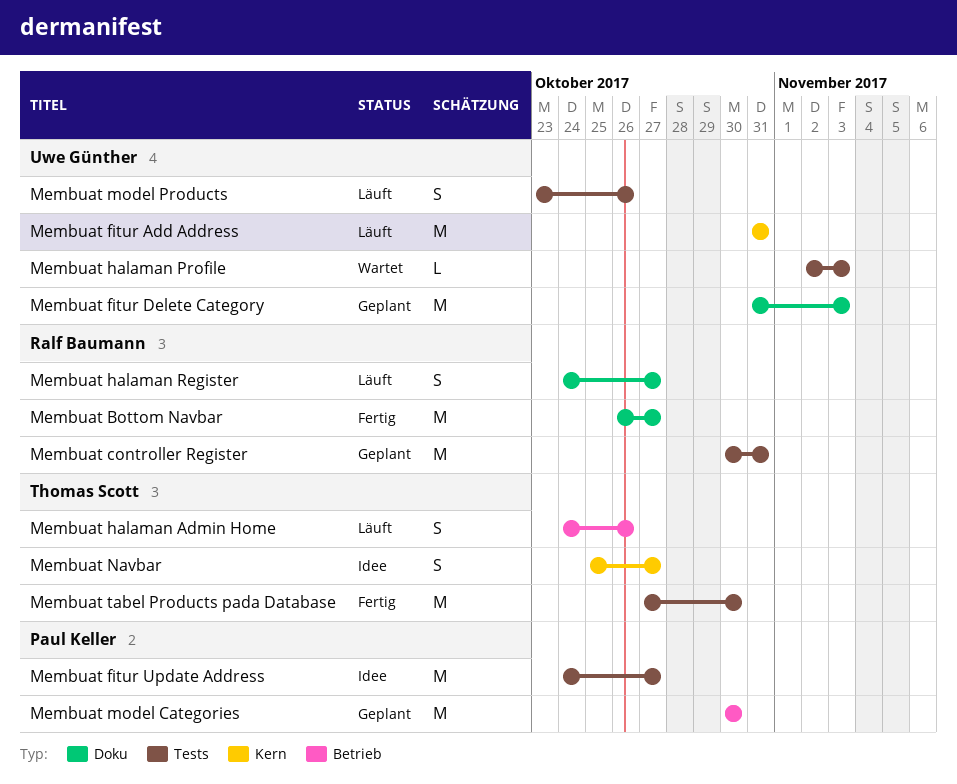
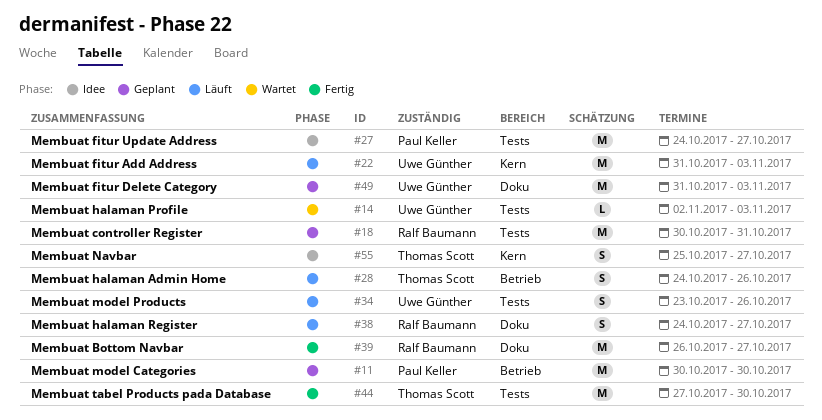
Membuat fitur Add Address, due: Oct 31 -> Nov 3

